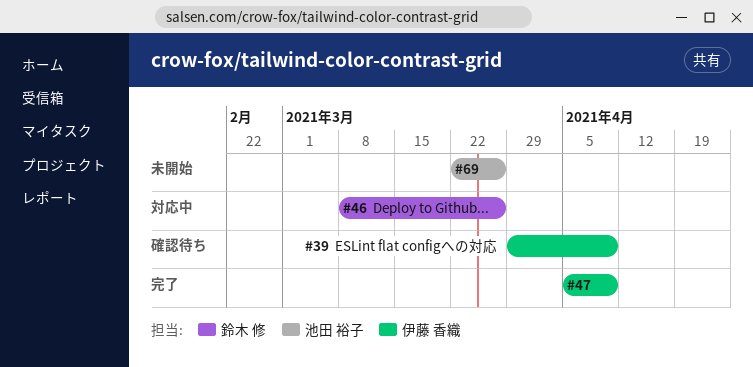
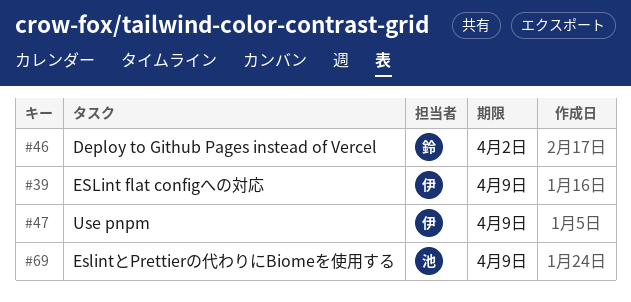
#46, due: Mar 26 -> Apr 2
#69, due: Mar 26 -> Apr 9

